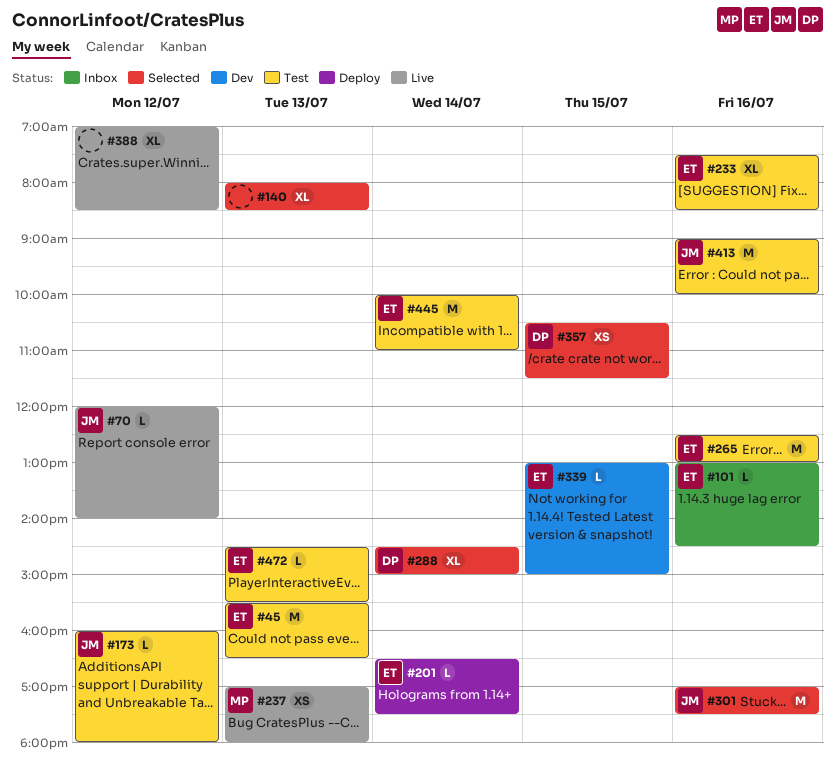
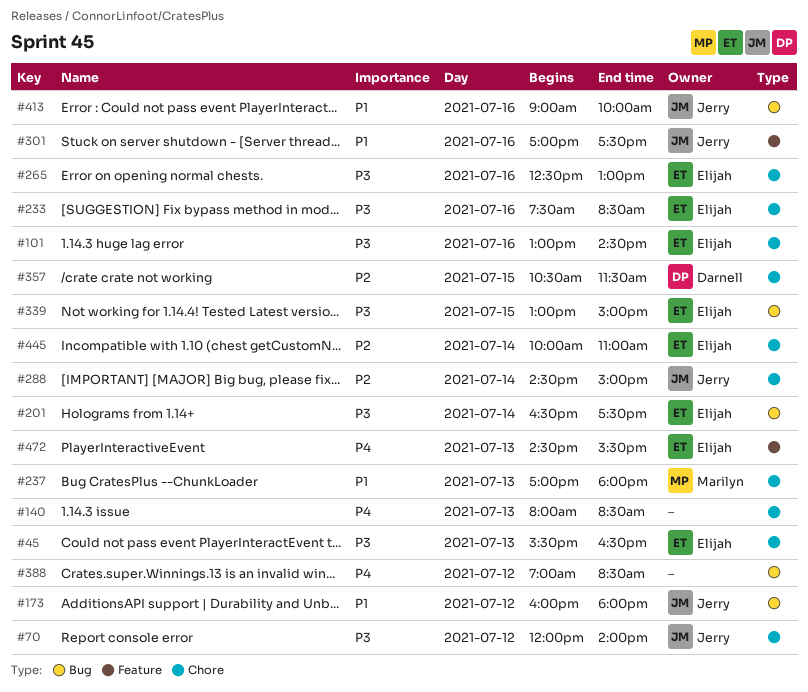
#288, owner: Darnell -> Jerry

